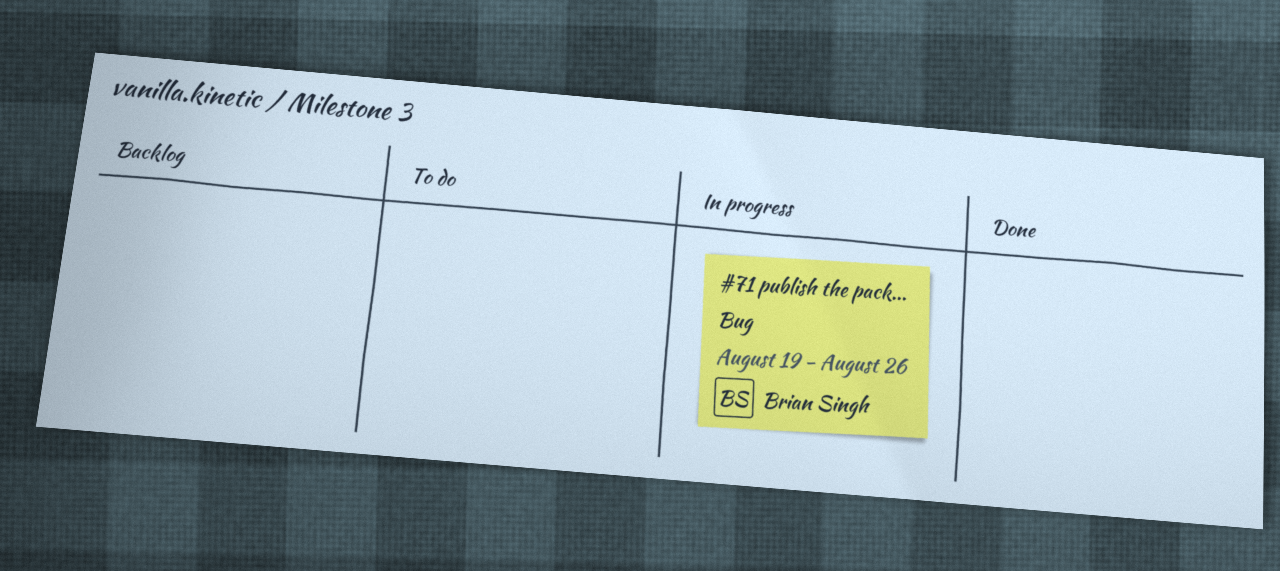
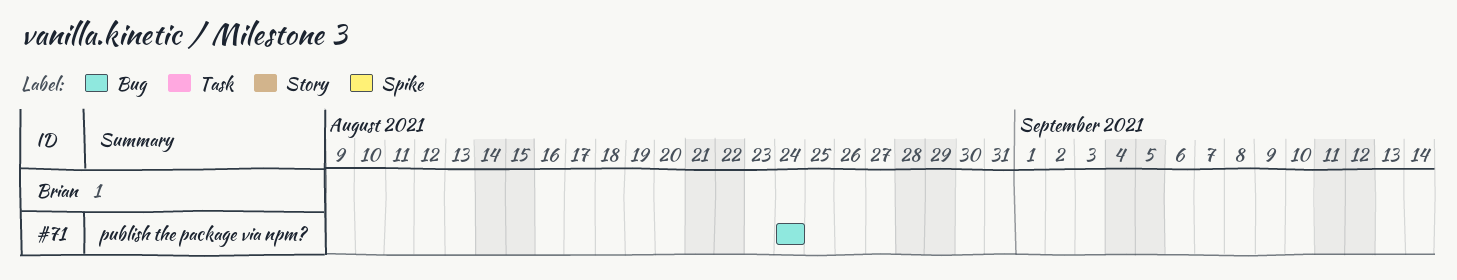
#71, start: Aug 19 -> Aug 24
#71, due: Aug 26 -> Aug 24

